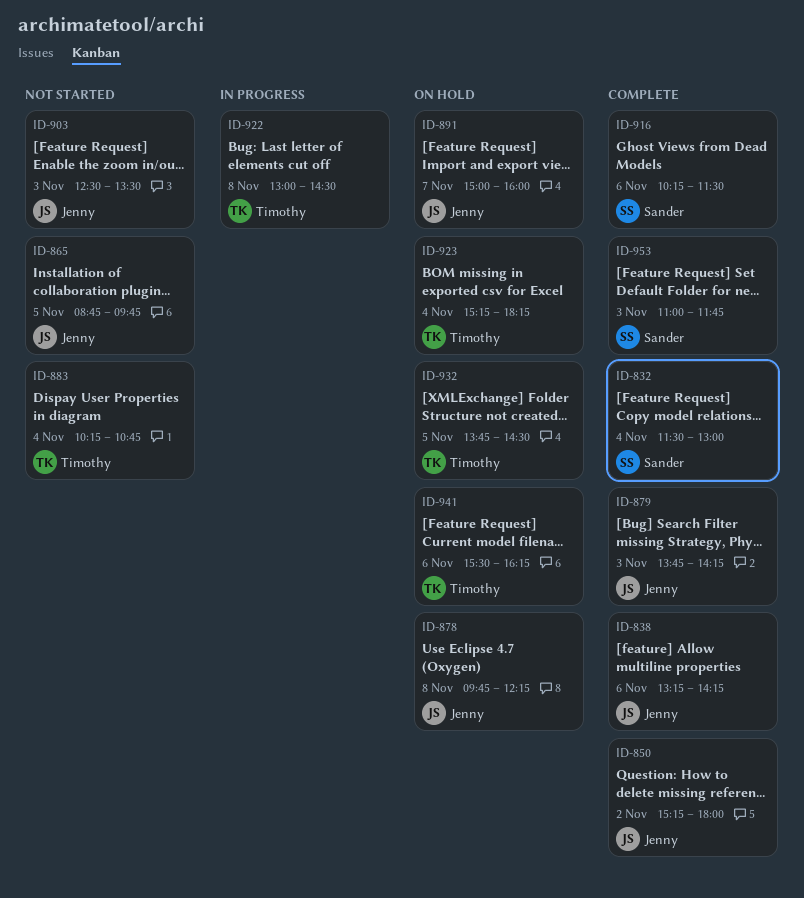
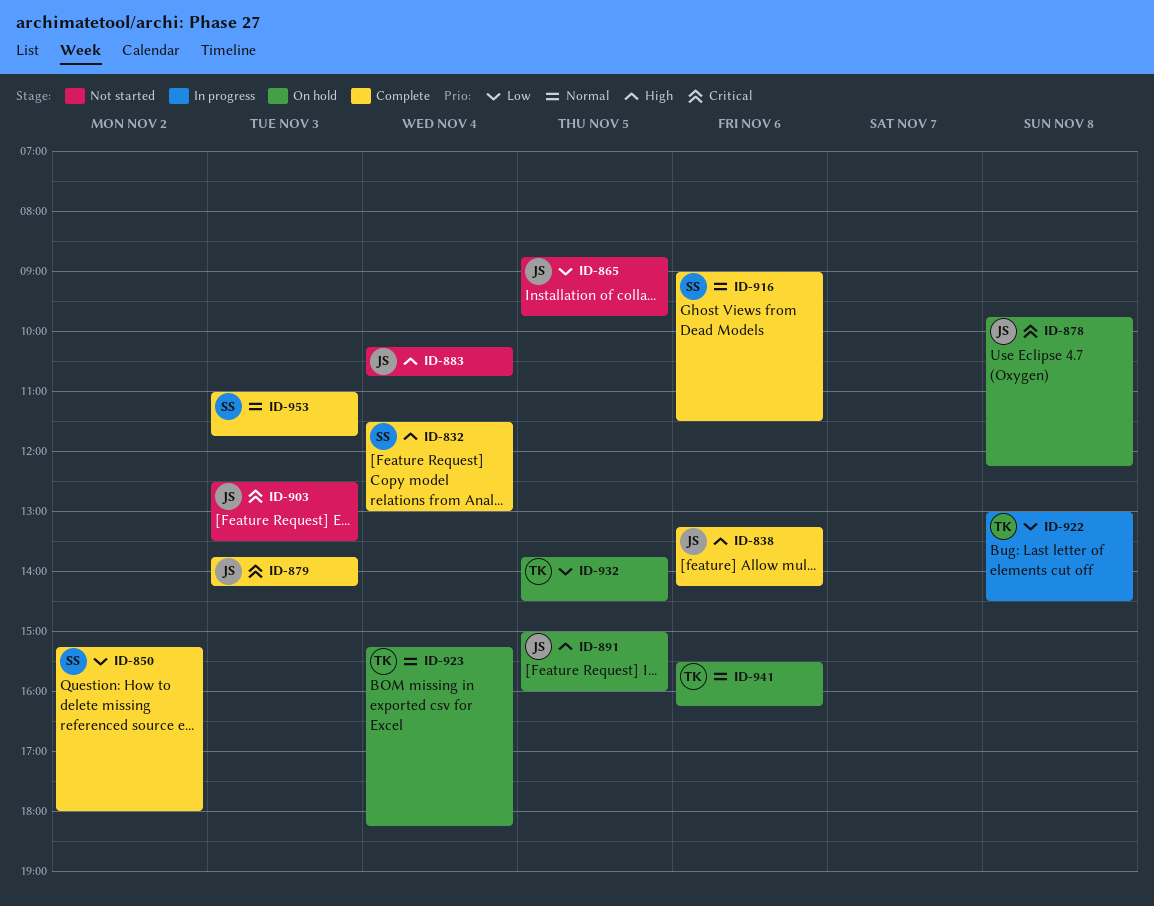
ID-850, owner: Jenny -> Sander
ID-883, owner: Timothy -> Jenny
ID-891, day: Nov 7 -> Nov 5
ID-916, begins: 10:15 -> 09:00

